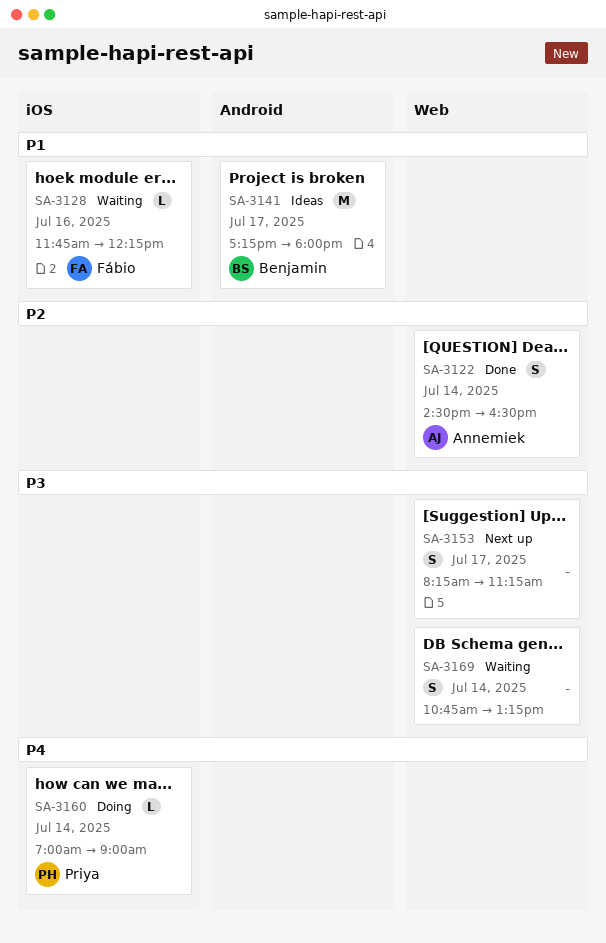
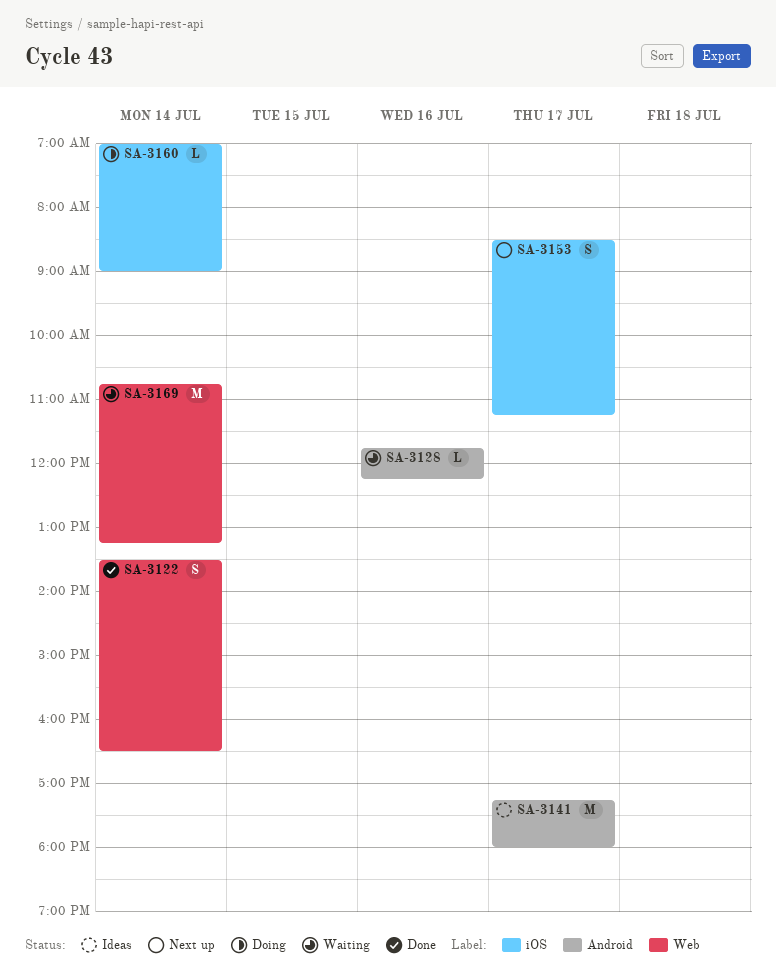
SA-3122, begins: 14:30 -> 13:30
SA-3128, label: iOS -> Android
SA-3153, label: Web -> iOS
SA-3153, begins: 08:15 -> 08:30
SA-3169, estimate: S -> M

